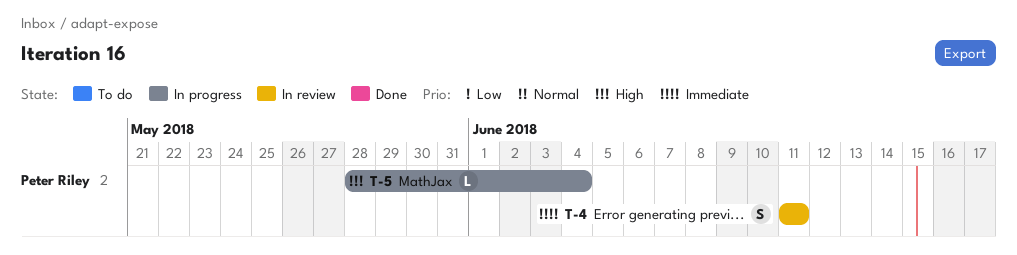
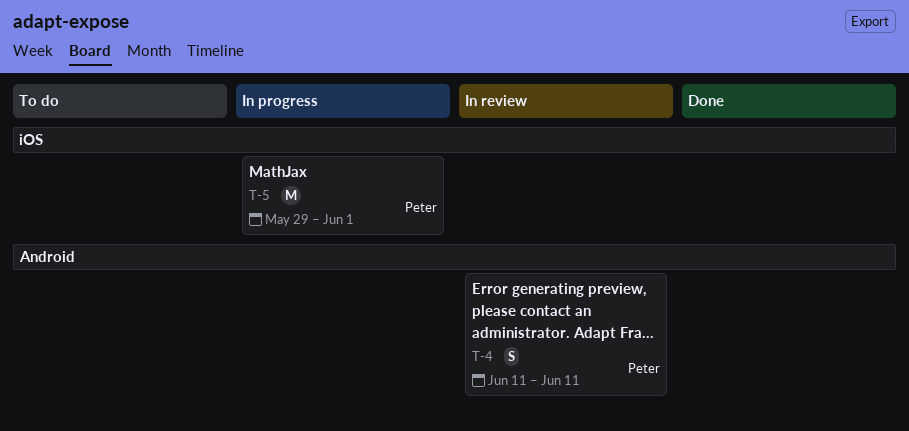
T-5, estimate: L -> M
T-5, start: May 28 -> May 29
T-5, due: Jun 4 -> Jun 1

